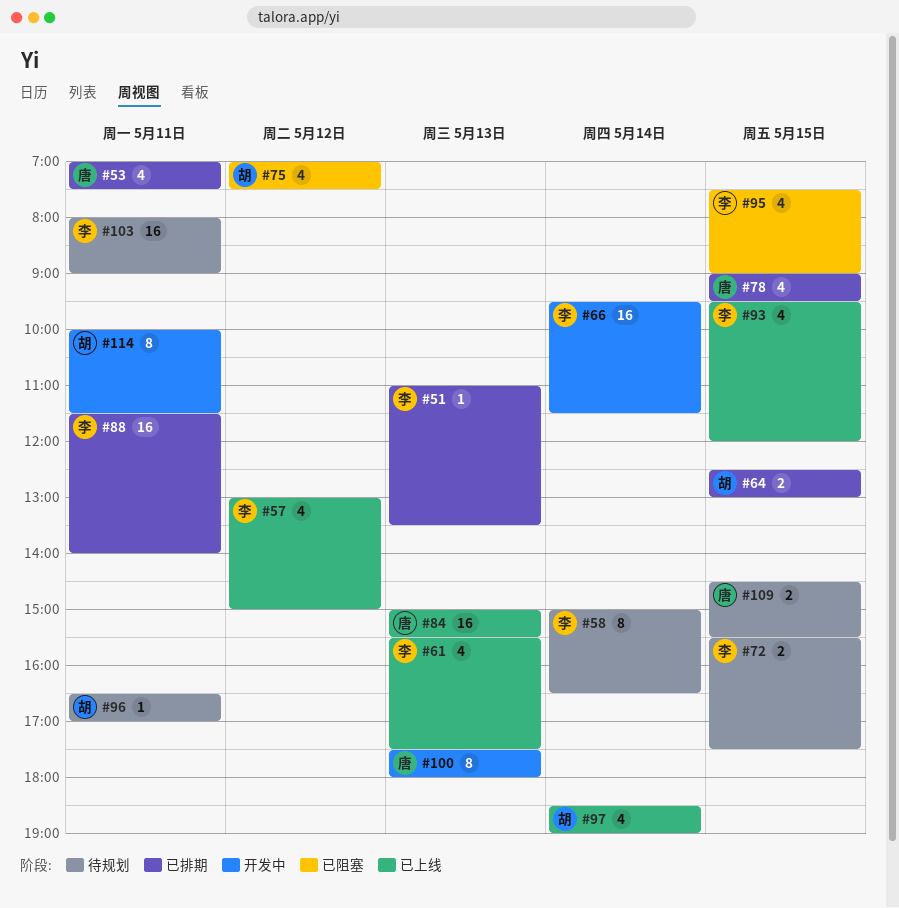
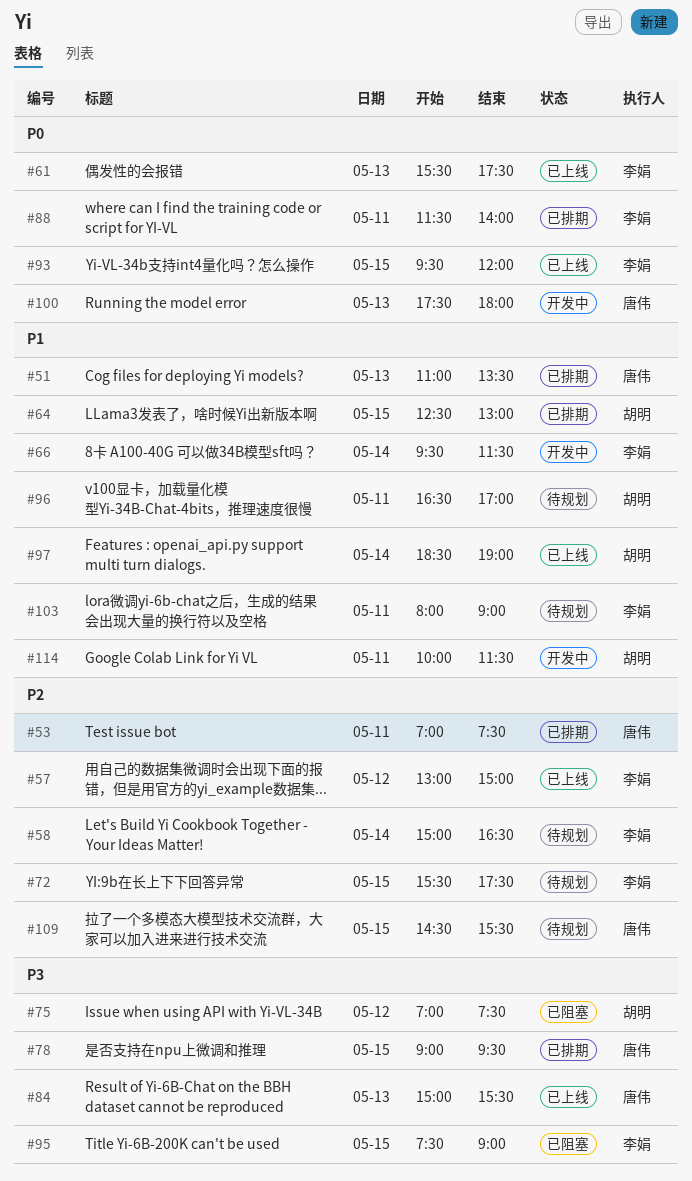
#51, owner: 李娟 -> 唐伟

